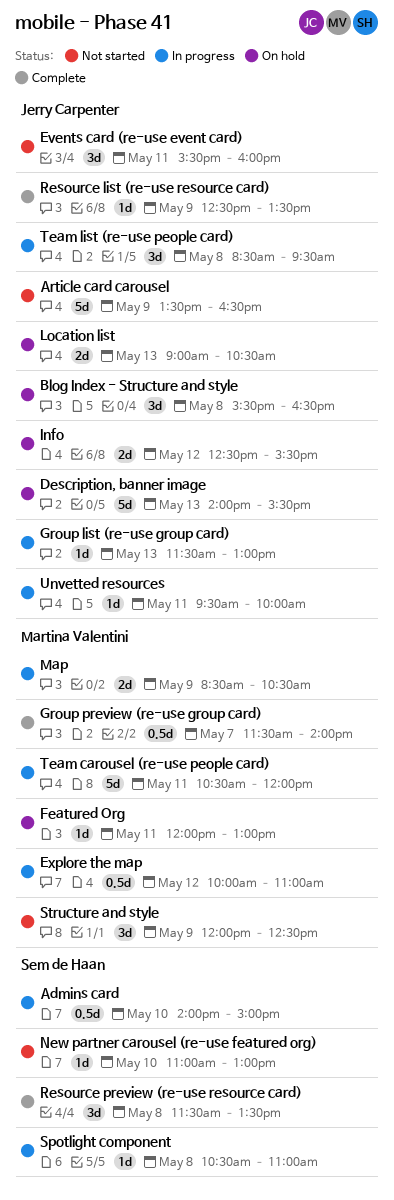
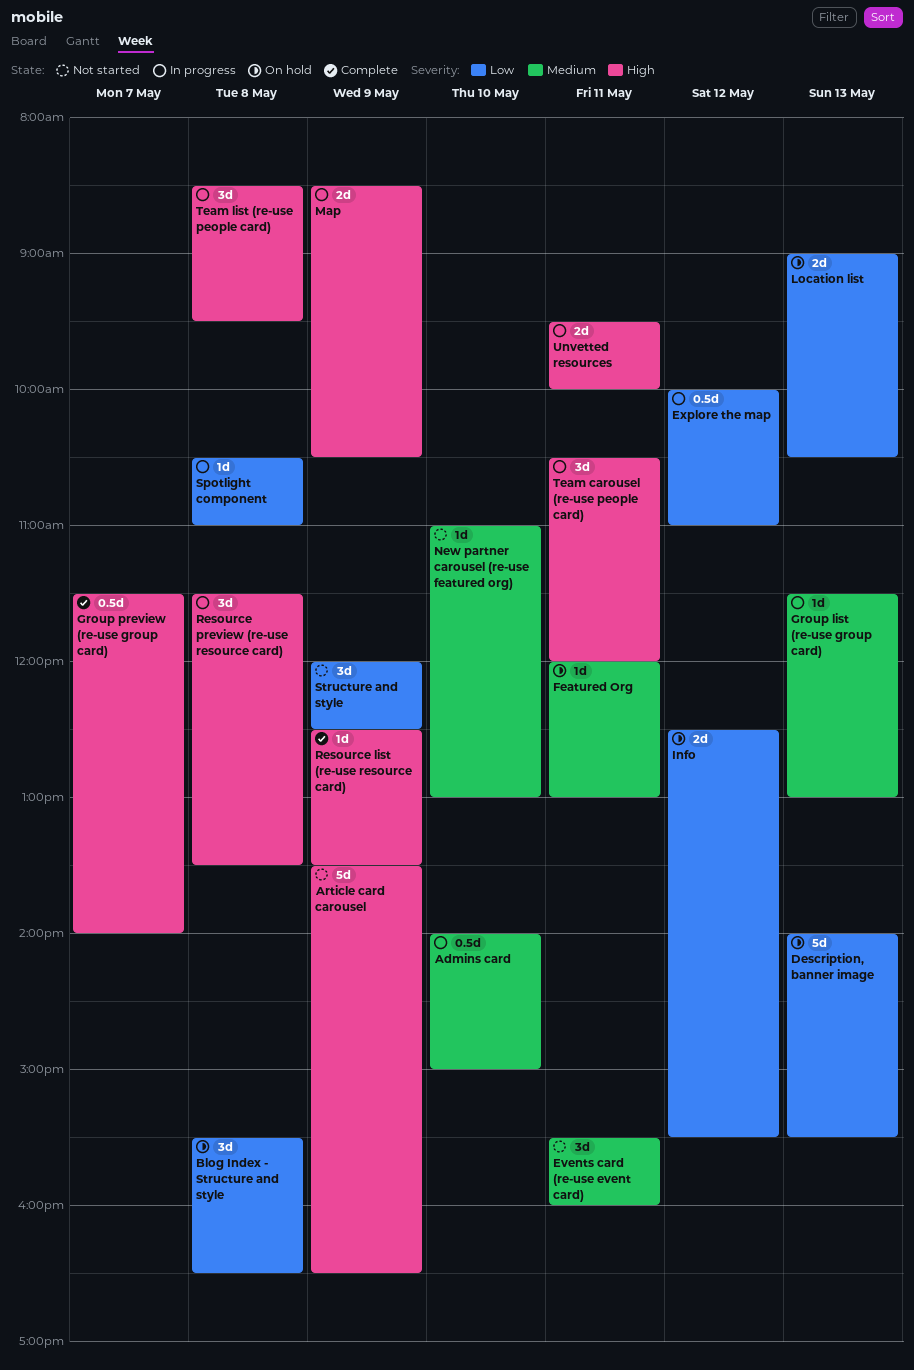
Resource preview (re-use resource card), status: Complete -> In progress
Team carousel (re-use people card), estimate: 5d -> 3d
Unvetted resources, estimate: 1d -> 2d

